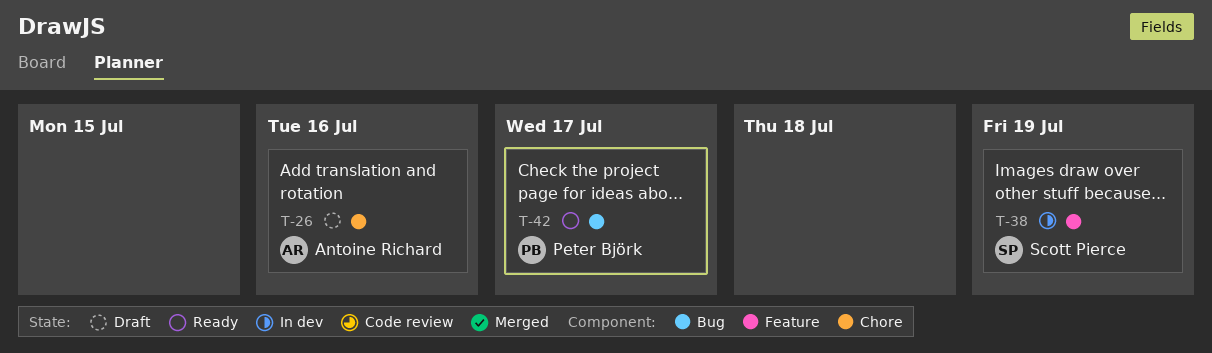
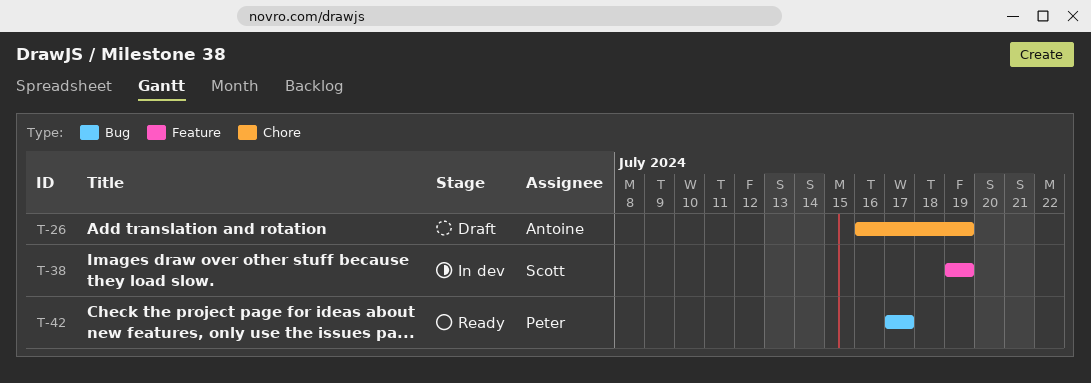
T-26, due: Jul 16 -> Jul 19

